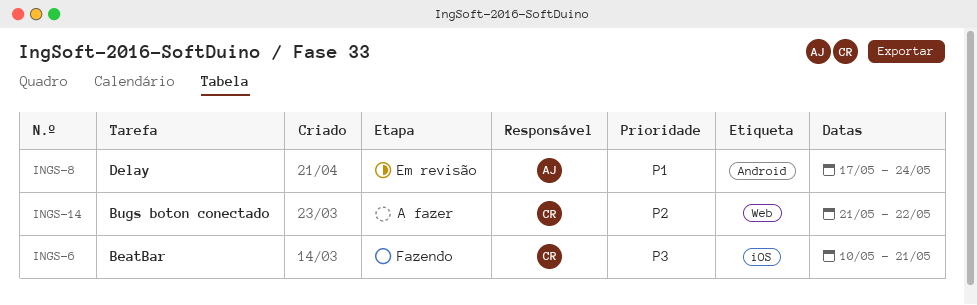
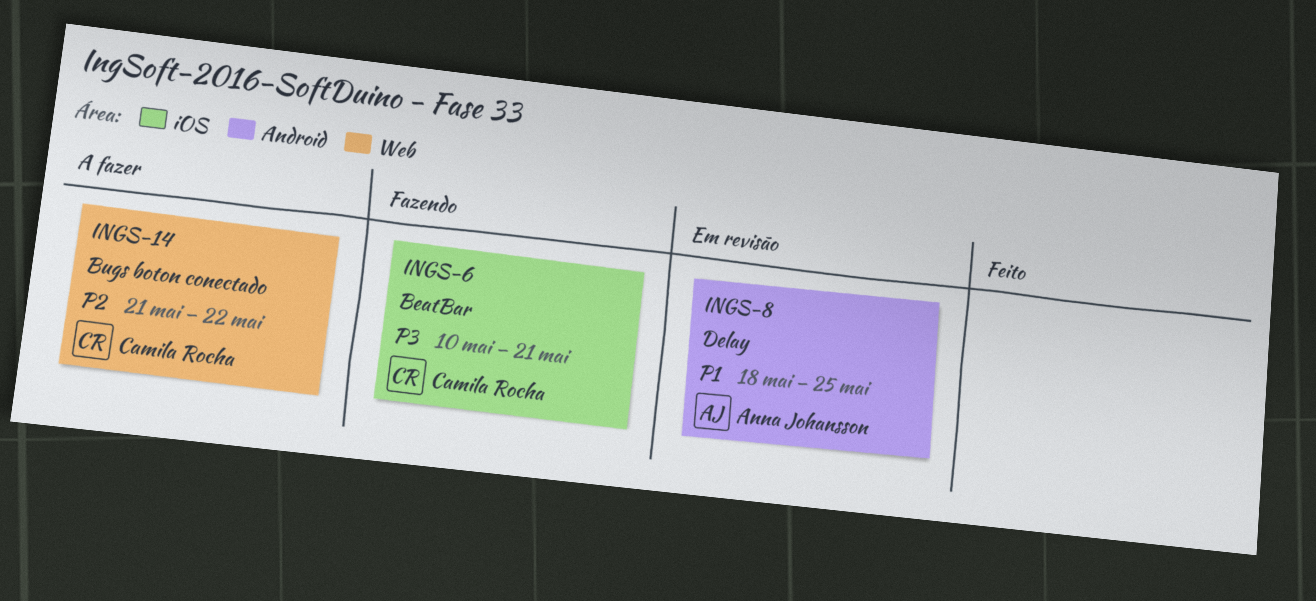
INGS-8, start: May 17 -> May 18
INGS-8, due: May 24 -> May 25

